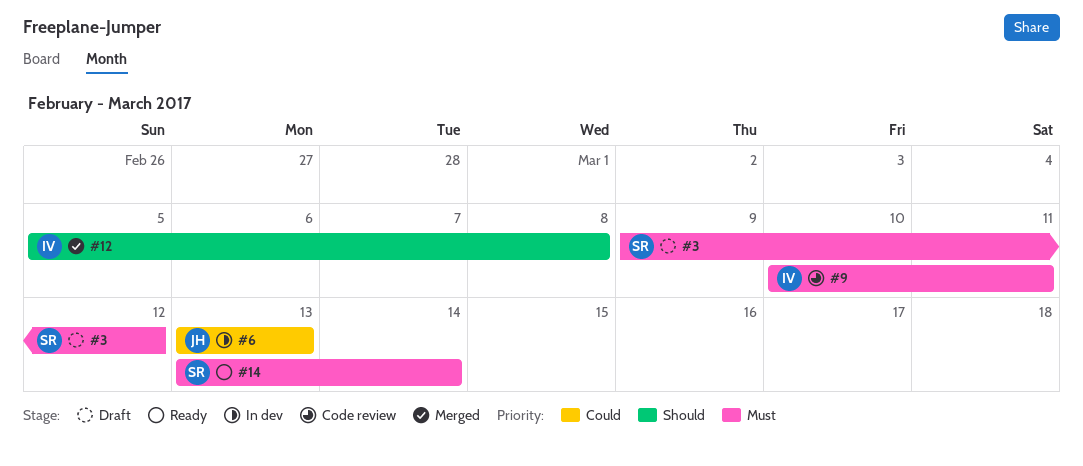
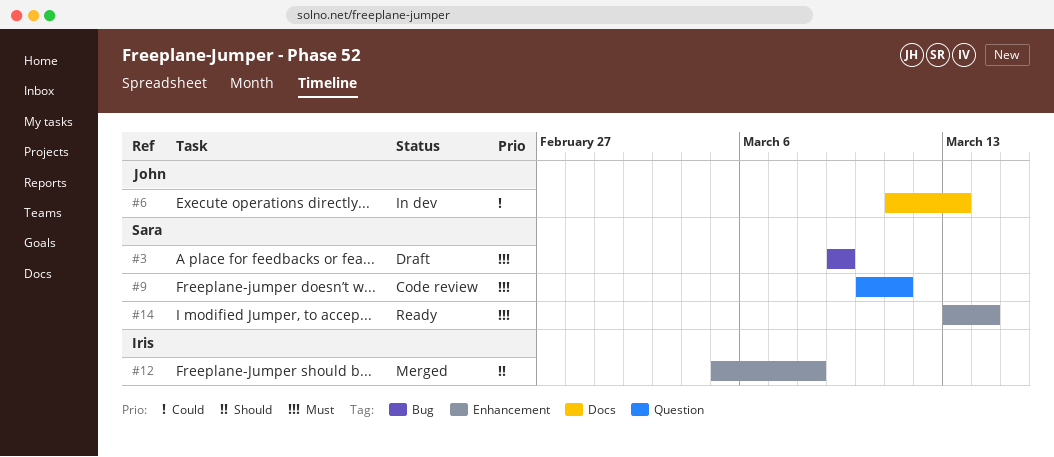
#3, due: Mar 12 -> Mar 9
#6, start: Mar 13 -> Mar 11
#9, owner: Iris -> Sara

